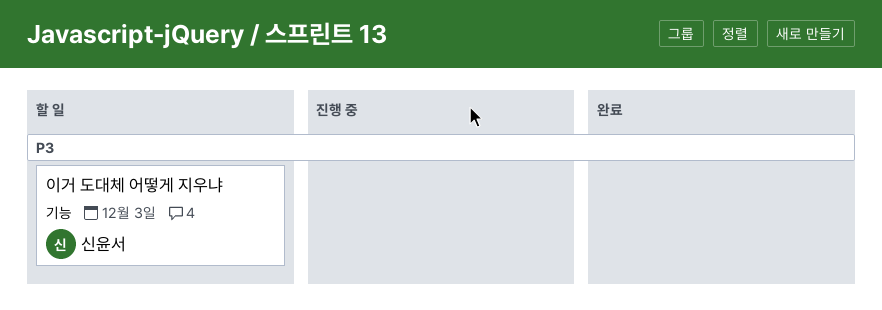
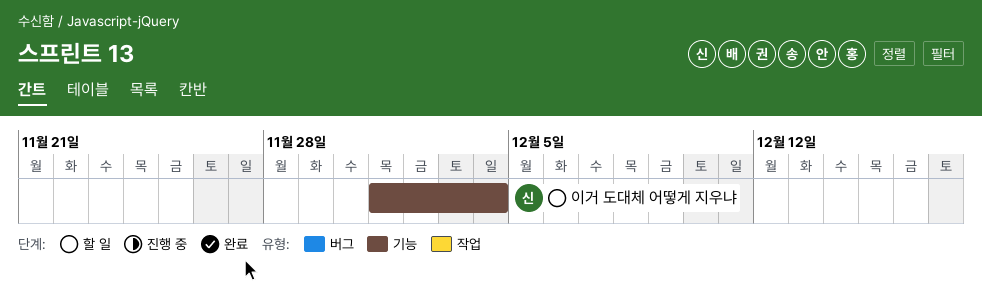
이거 도대체 어떻게 지우냐, due: Dec 3 -> Dec 4

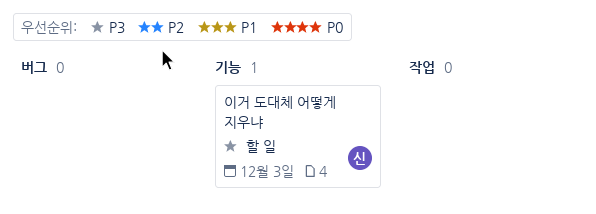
이거 도대체 어떻게 지우냐, due: Dec 4 -> Dec 3

